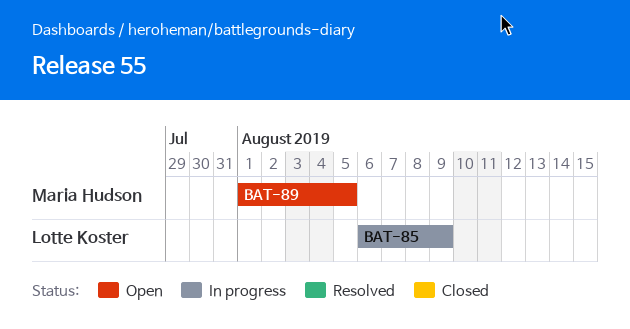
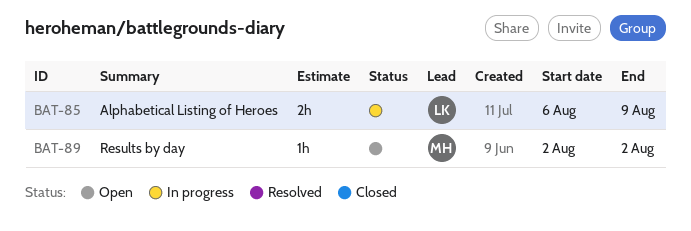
BAT-89, start: Aug 1 -> Aug 2
BAT-89, due: Aug 5 -> Aug 2

